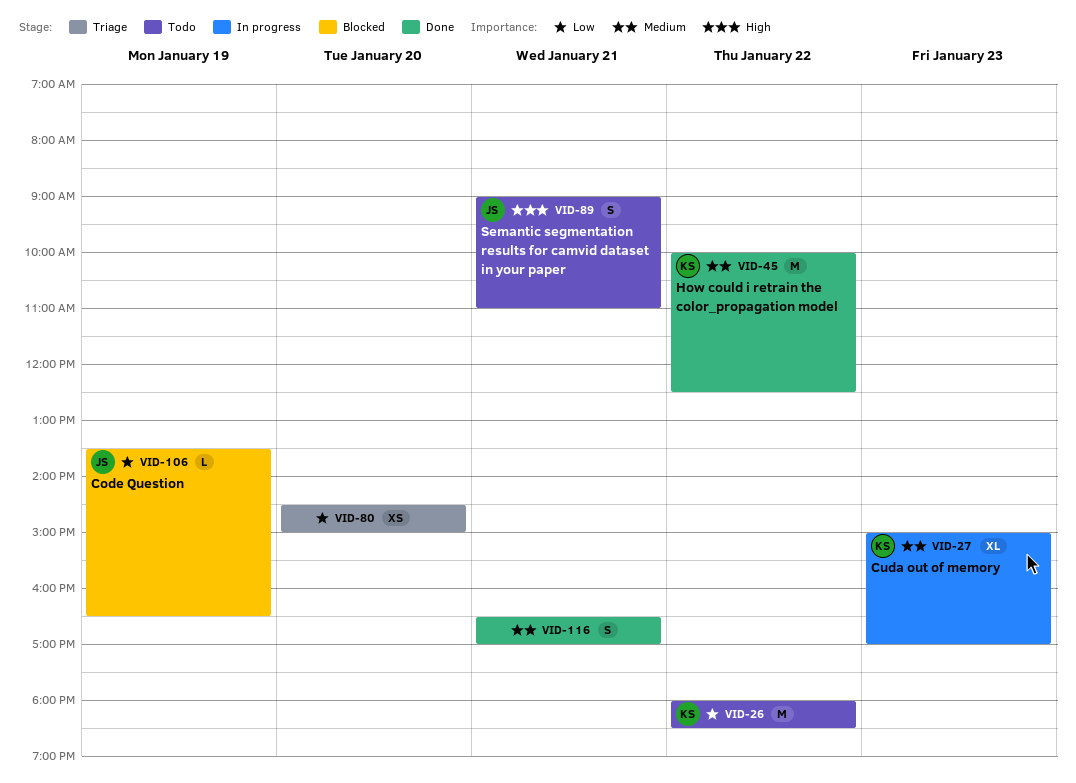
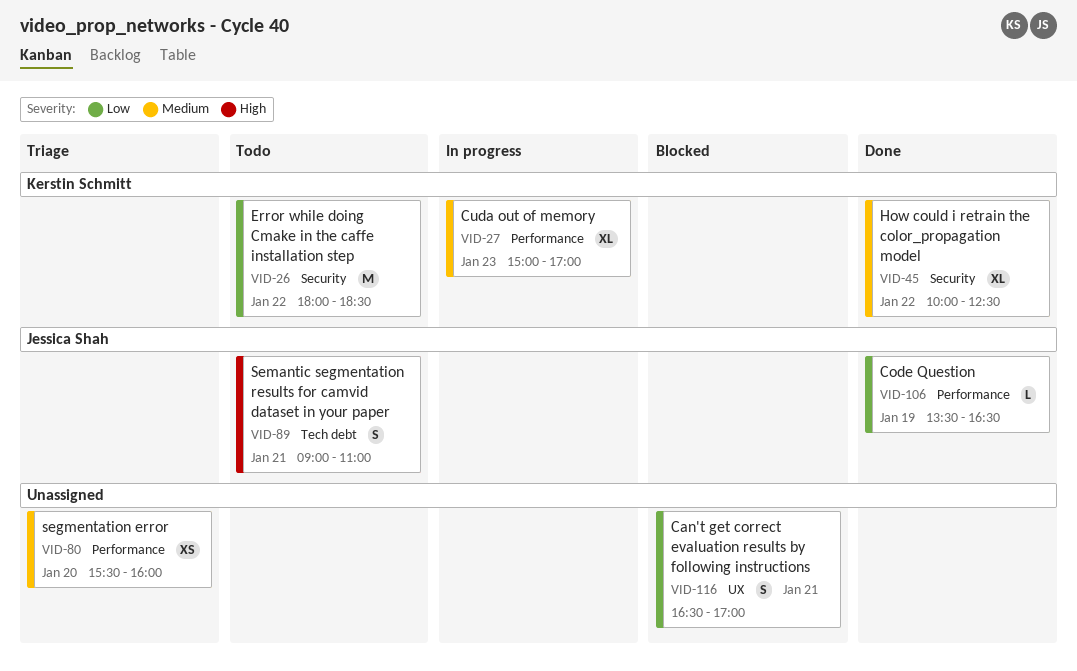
VID-45, estimate: M -> XL
VID-80, priority: Low -> Medium
VID-80, begins: 14:30 -> 15:30
VID-80, ends: 15:00 -> 16:00
VID-106, status: Blocked -> Done
VID-116, status: Done -> Blocked
VID-116, priority: Medium -> Low

